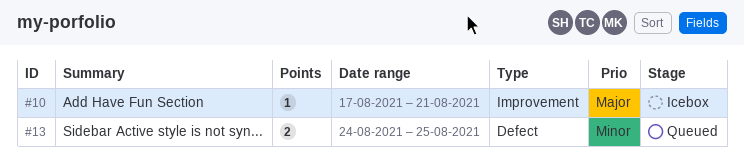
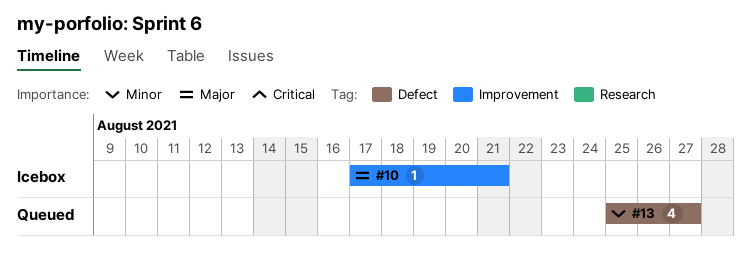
#13, estimate: 2 -> 4
#13, start: Aug 24 -> Aug 25
#13, due: Aug 25 -> Aug 27

